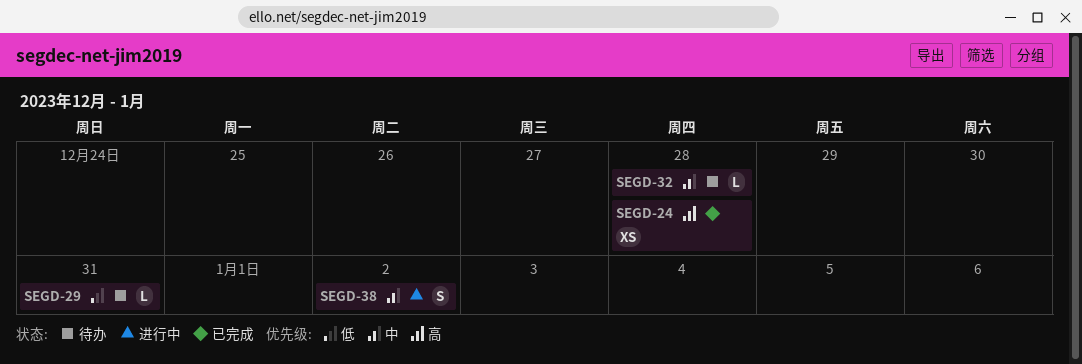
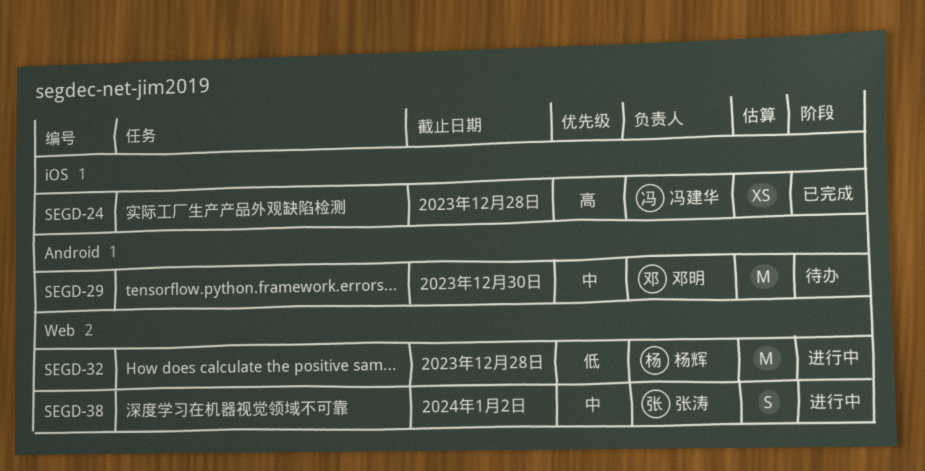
SEGD-29, priority: 低 -> 中
SEGD-29, estimate: L -> M
SEGD-29, due: Dec 31 -> Dec 30
SEGD-32, status: 待办 -> 进行中
SEGD-32, priority: 中 -> 低
SEGD-32, estimate: L -> M

